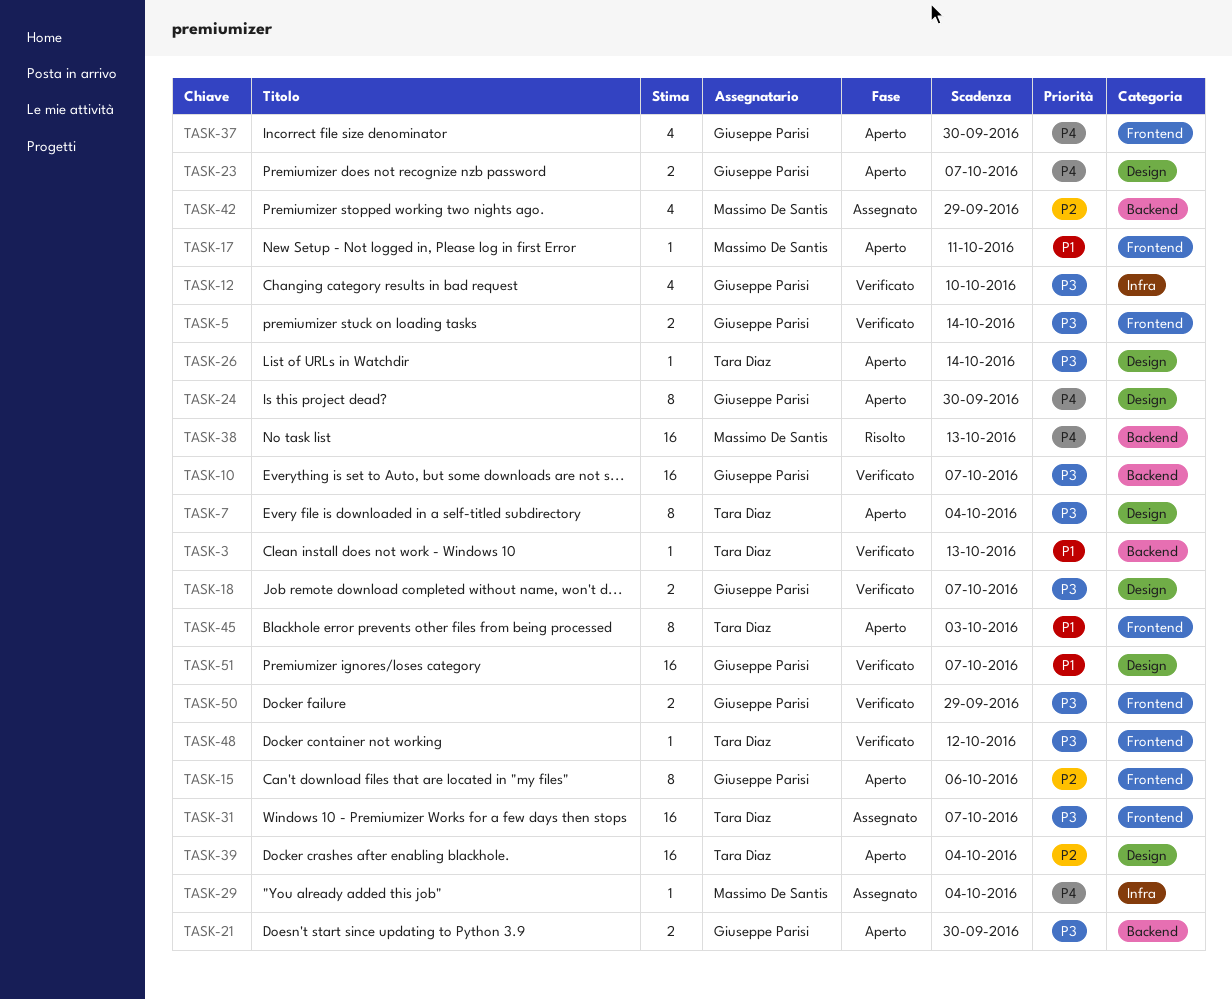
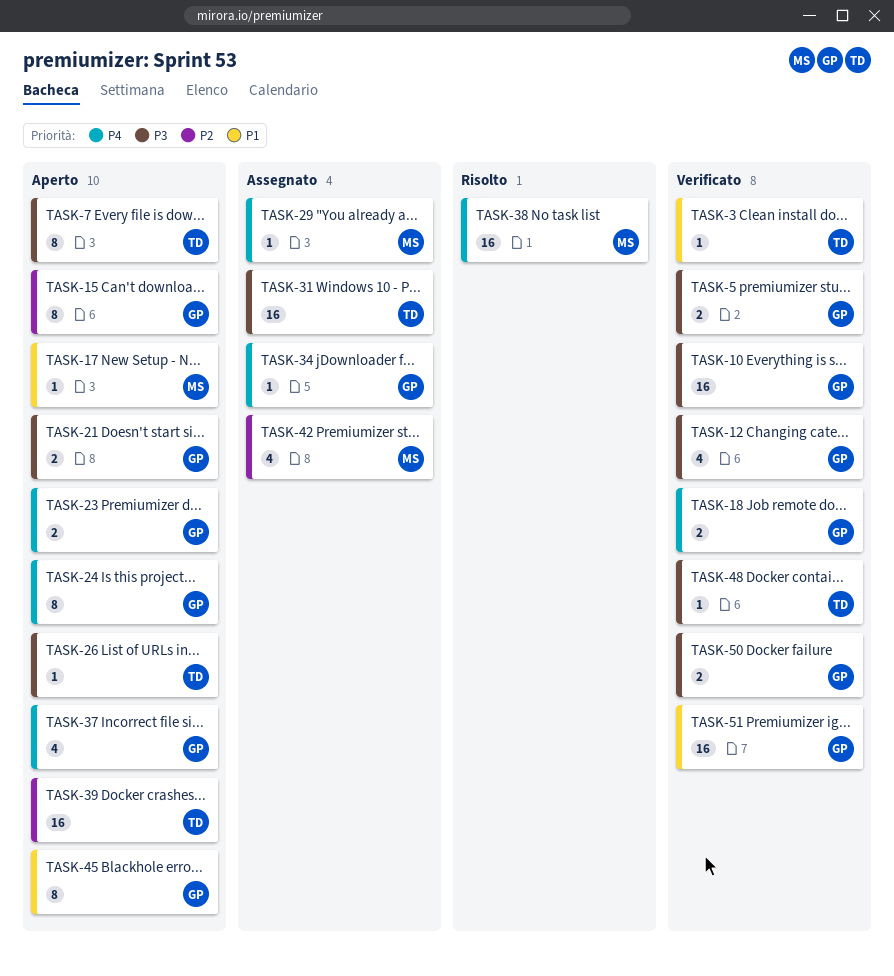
TASK-18, priority: P3 -> P4
TASK-34: none -> present
TASK-45, owner: Tara Diaz -> Giuseppe Parisi

